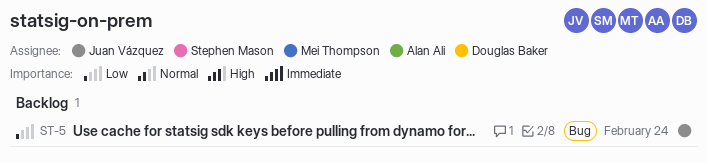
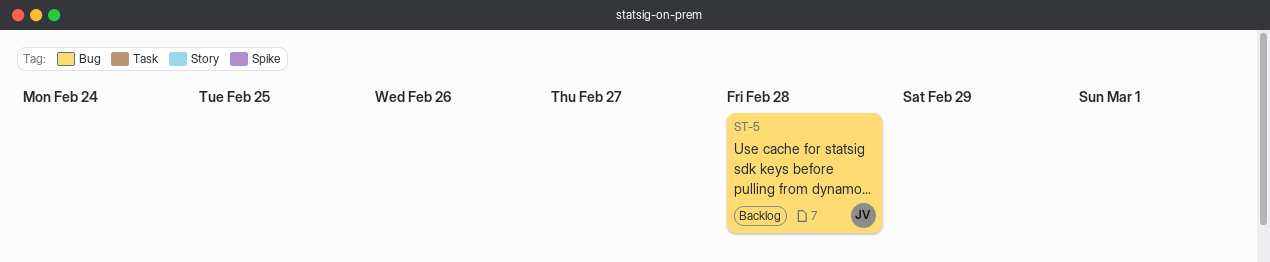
ST-5, due: Feb 24 -> Feb 28

